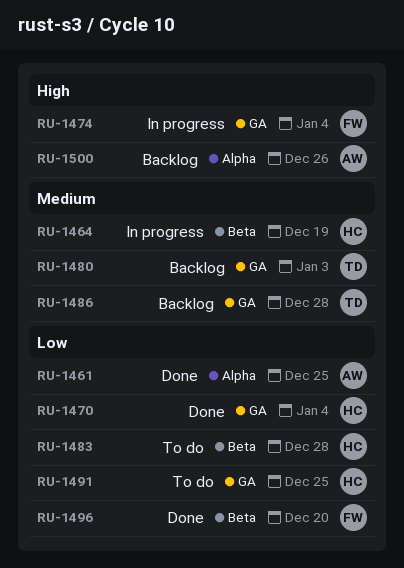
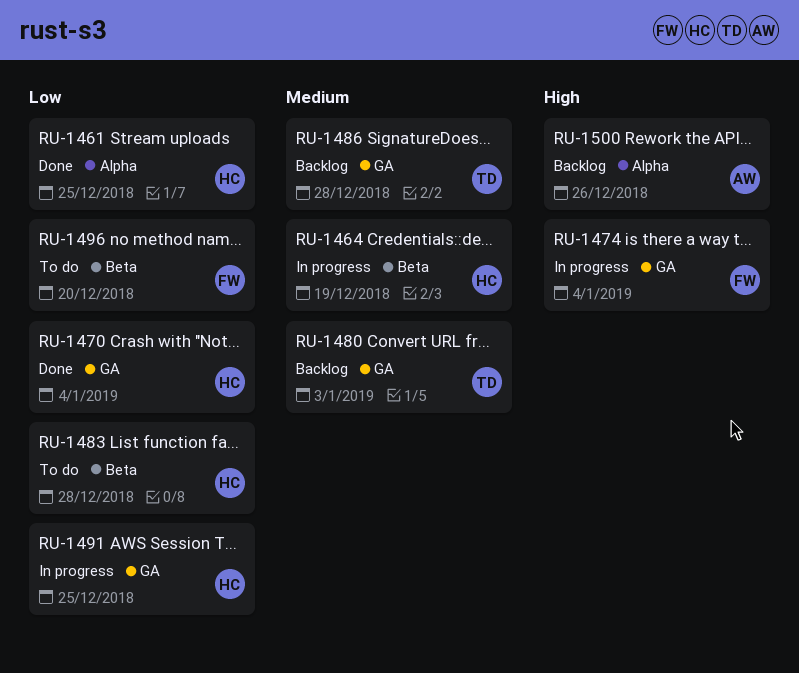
RU-1461, owner: AW -> HC
RU-1491, status: To do -> In progress
RU-1496, status: Done -> To do

